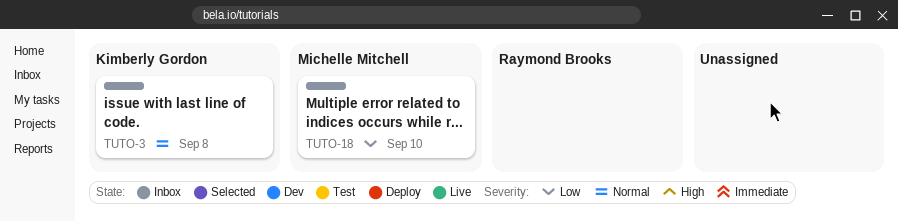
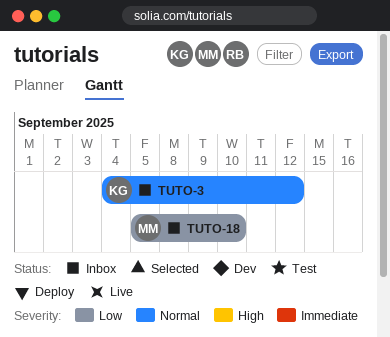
TUTO-3, due: Sep 8 -> Sep 12

